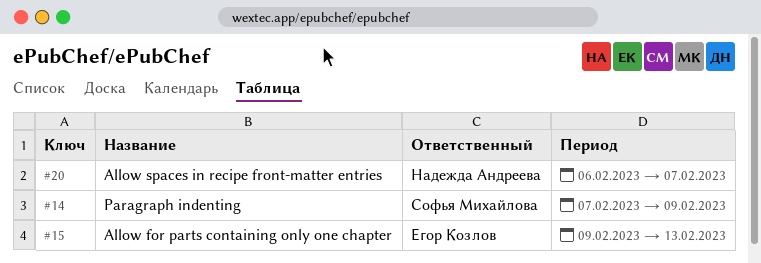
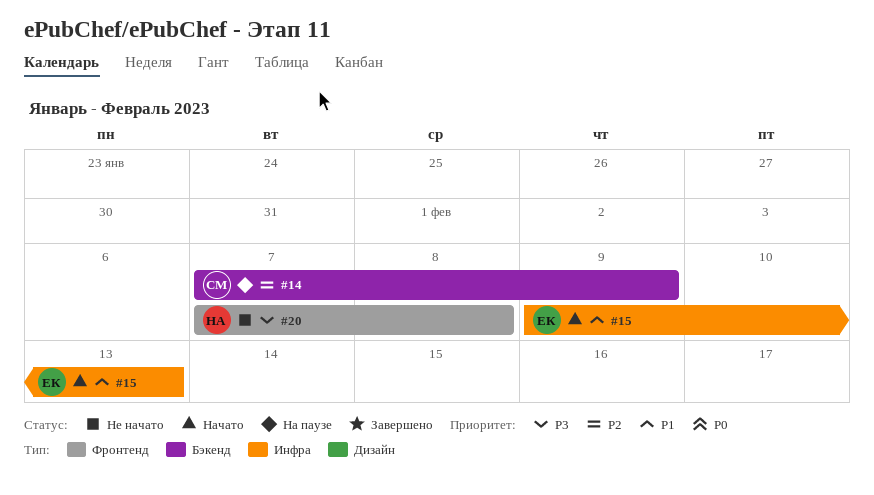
#20, start: Feb 6 -> Feb 7
#20, due: Feb 7 -> Feb 8

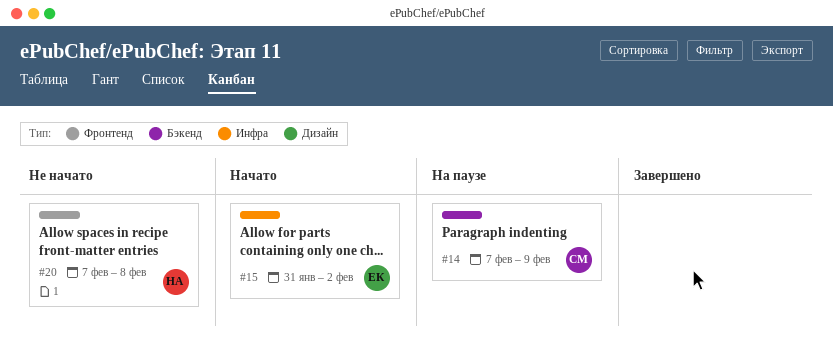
#15, start: Feb 9 -> Jan 31
#15, due: Feb 13 -> Feb 2

